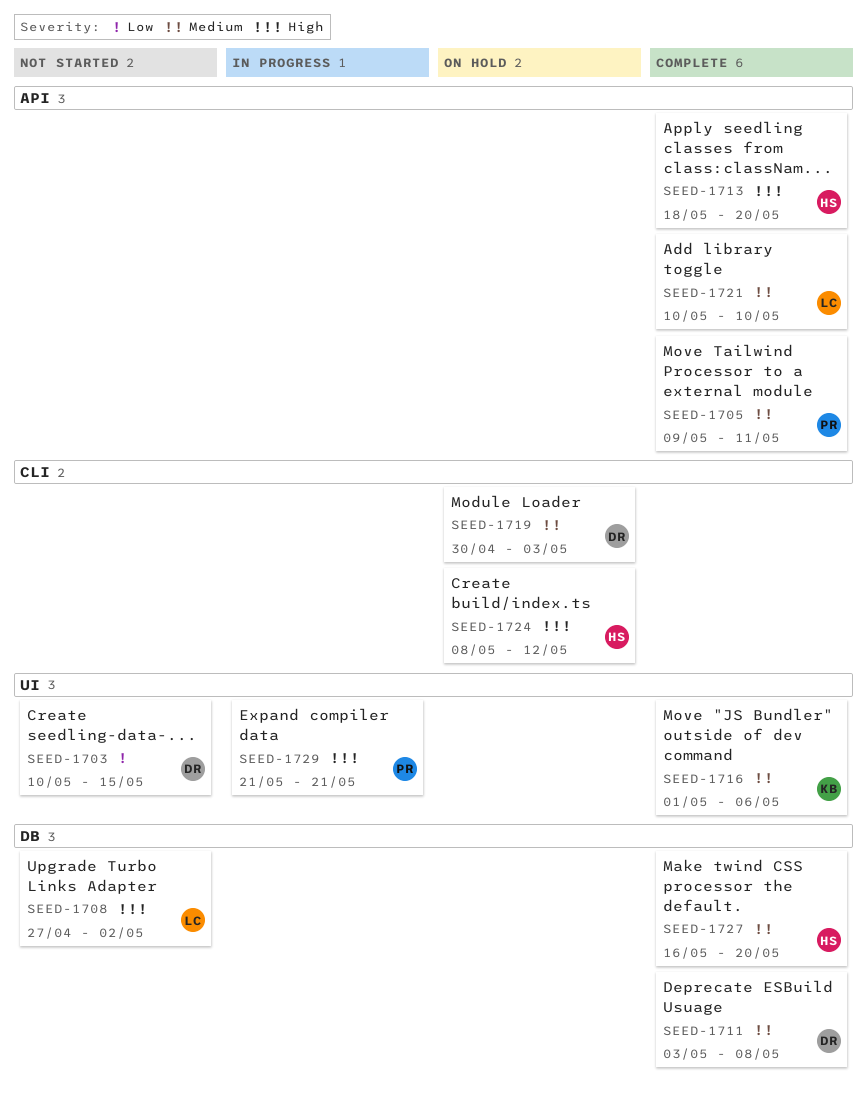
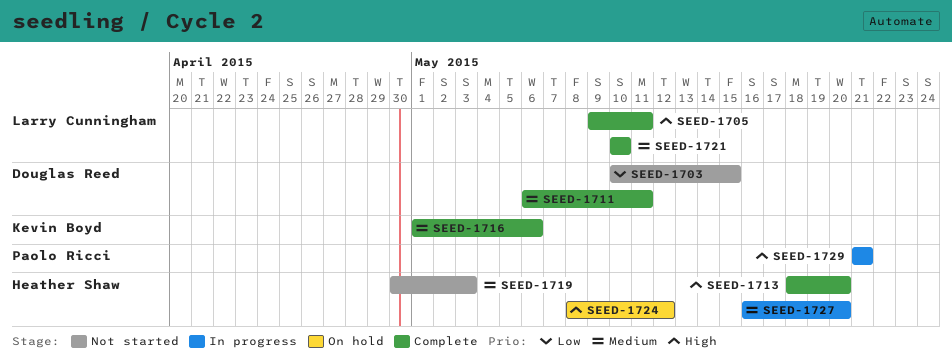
SEED-1705, owner: Paolo Ricci -> Larry Cunningham
SEED-1705, priority: Medium -> High
SEED-1708: present -> none
SEED-1711, start: May 3 -> May 6
SEED-1711, due: May 8 -> May 11
SEED-1719, status: On hold -> Not started
SEED-1719, owner: Douglas Reed -> Heather Shaw
SEED-1727, status: Complete -> In progress

